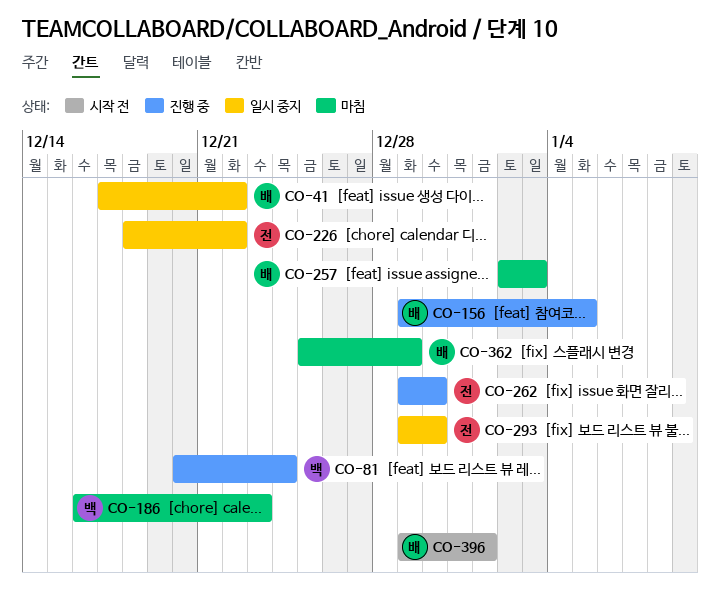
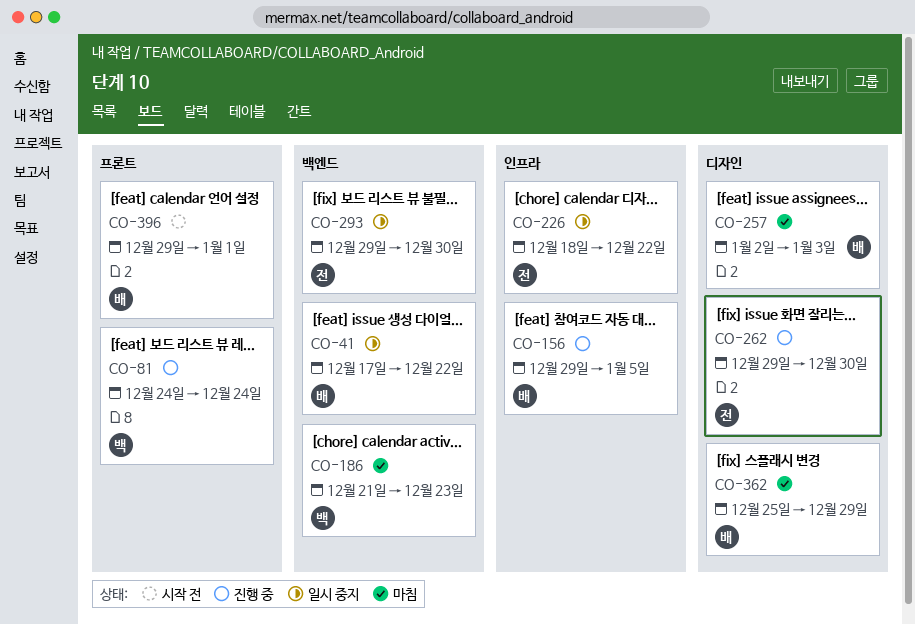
CO-81, start: Dec 20 -> Dec 24
CO-186, start: Dec 16 -> Dec 21

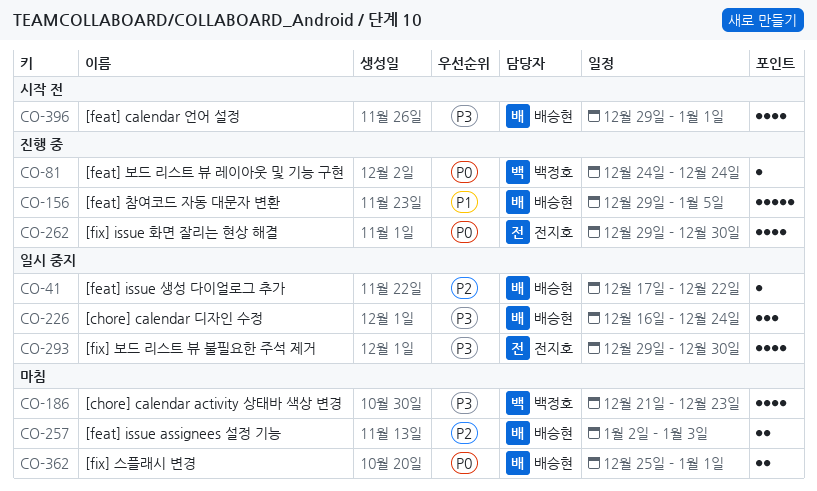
CO-226, owner: 전지호 -> 배승현
CO-226, start: Dec 18 -> Dec 16
CO-226, due: Dec 22 -> Dec 24
CO-362, due: Dec 29 -> Jan 1

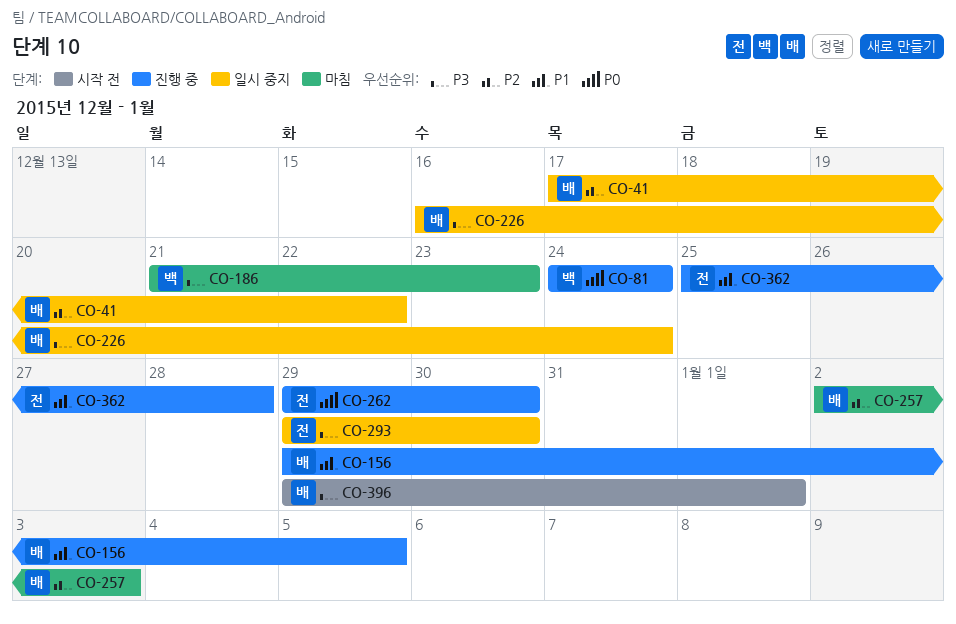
CO-362, status: 마침 -> 진행 중
CO-362, owner: 배승현 -> 전지호
CO-362, priority: P0 -> P1
CO-362, due: Jan 1 -> Dec 28

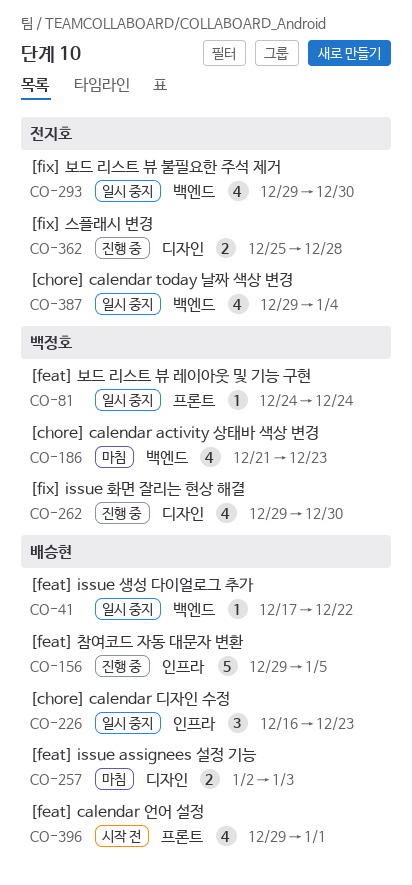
CO-81, status: 진행 중 -> 일시 중지
CO-226, due: Dec 24 -> Dec 23
CO-262, owner: 전지호 -> 백정호
CO-387: none -> present

